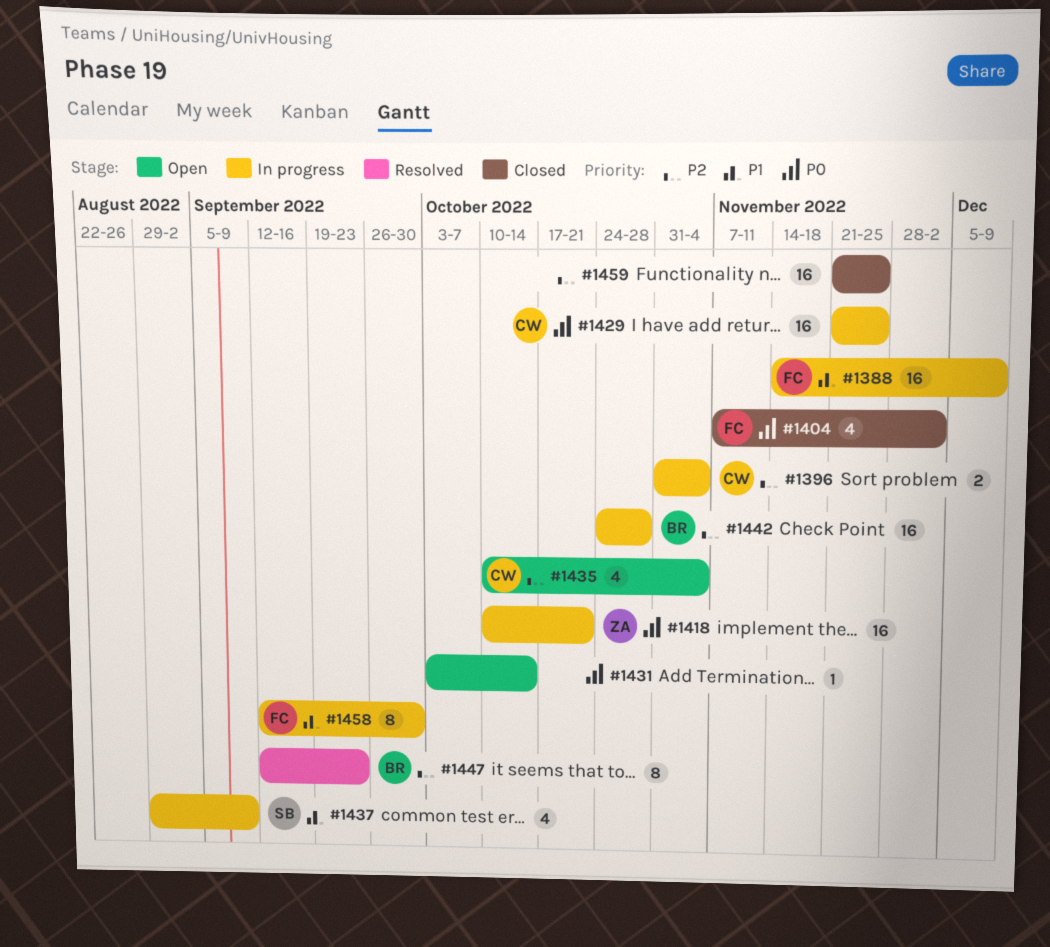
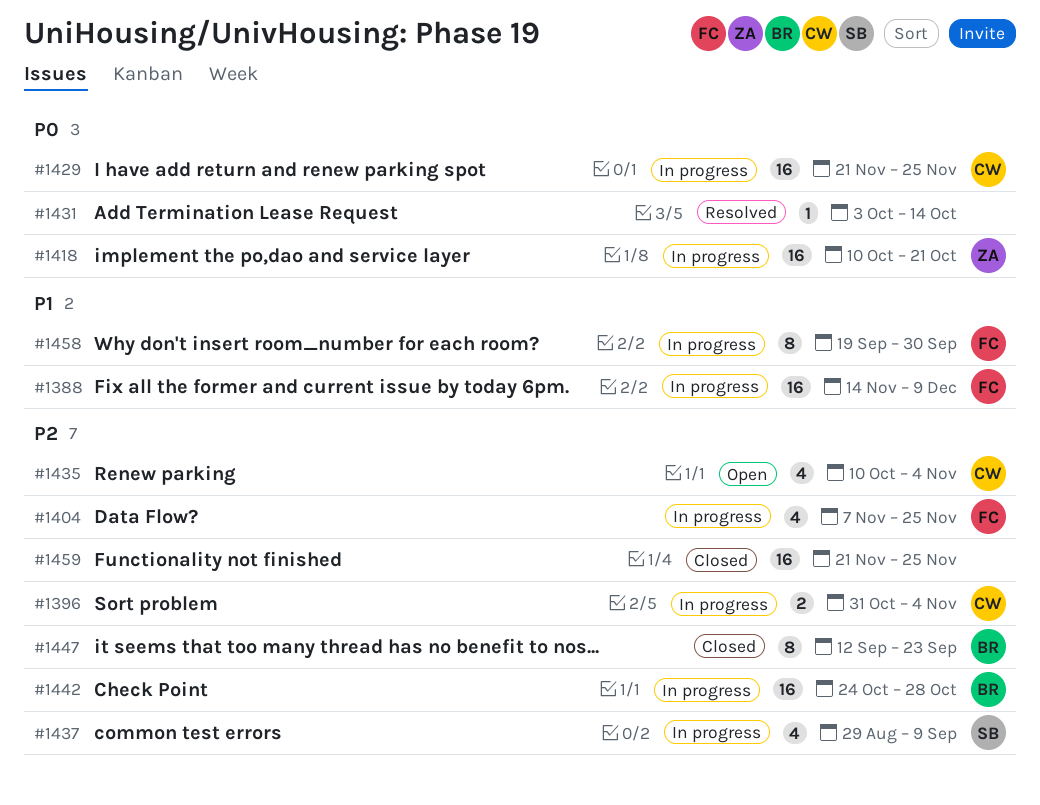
#1404, status: Closed -> In progress
#1404, priority: P0 -> P2
#1404, due: Dec 2 -> Nov 25
#1431, status: Open -> Resolved
#1437, priority: P1 -> P2
#1447, status: Resolved -> Closed
#1458, start: Sep 12 -> Sep 19

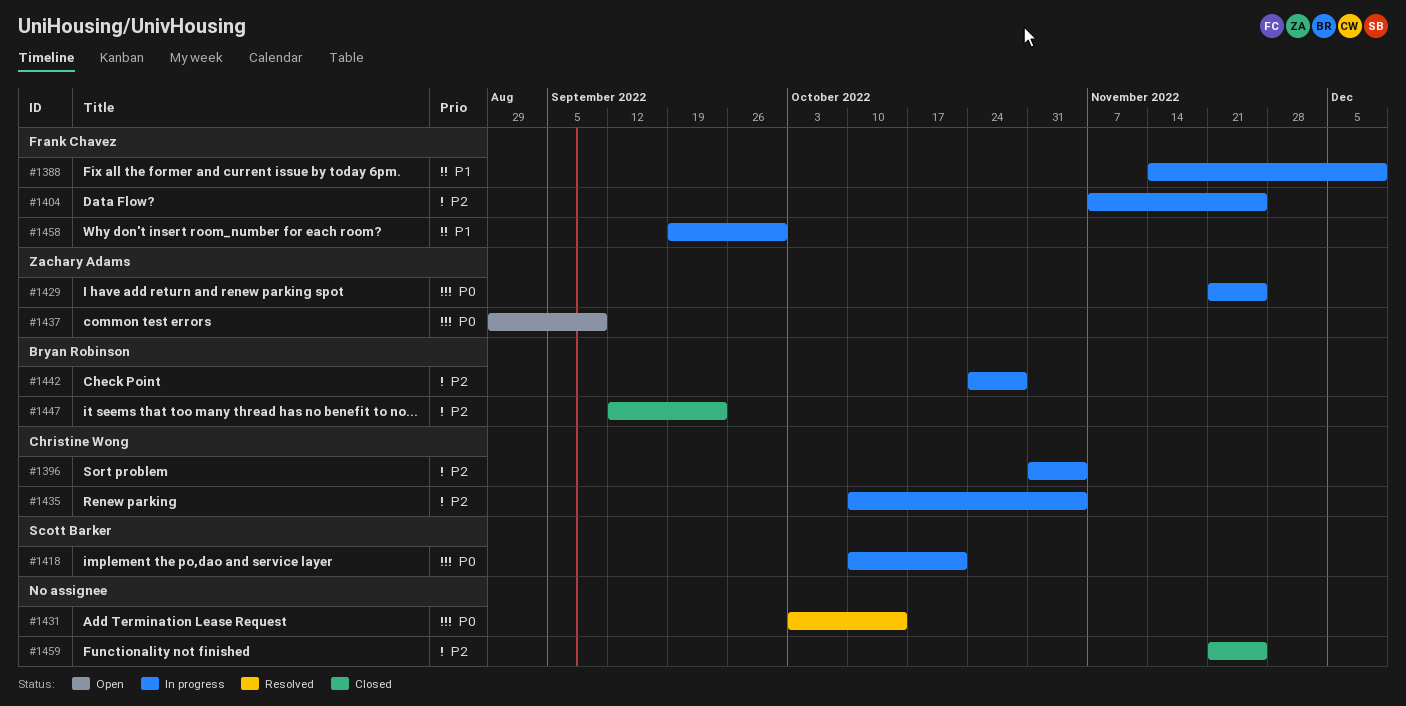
#1418, owner: Zachary Adams -> Scott Barker
#1429, owner: Christine Wong -> Zachary Adams
#1435, status: Open -> In progress
#1437, status: In progress -> Open
#1437, owner: Scott Barker -> Zachary Adams
#1437, priority: P2 -> P0

